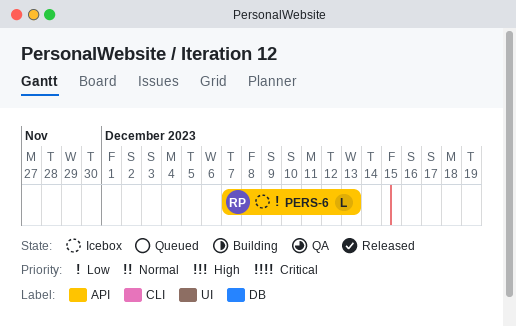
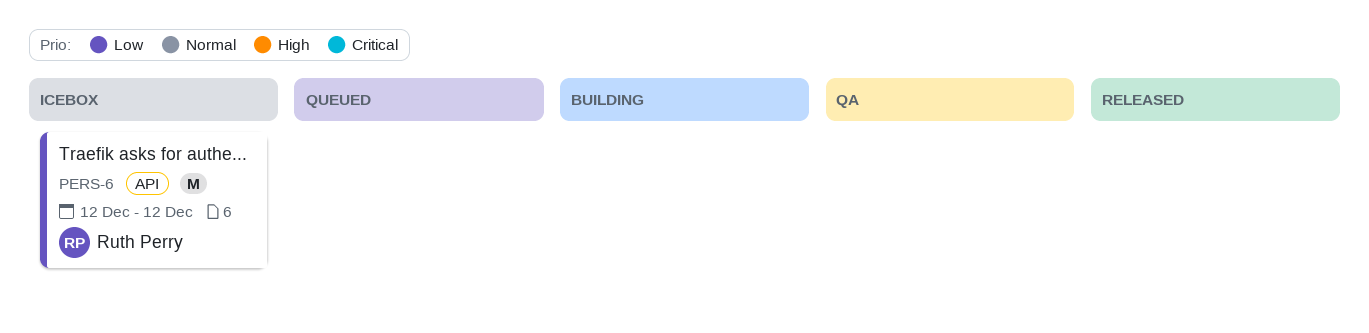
PERS-6, estimate: L -> M
PERS-6, start: Dec 7 -> Dec 12
PERS-6, due: Dec 13 -> Dec 12

